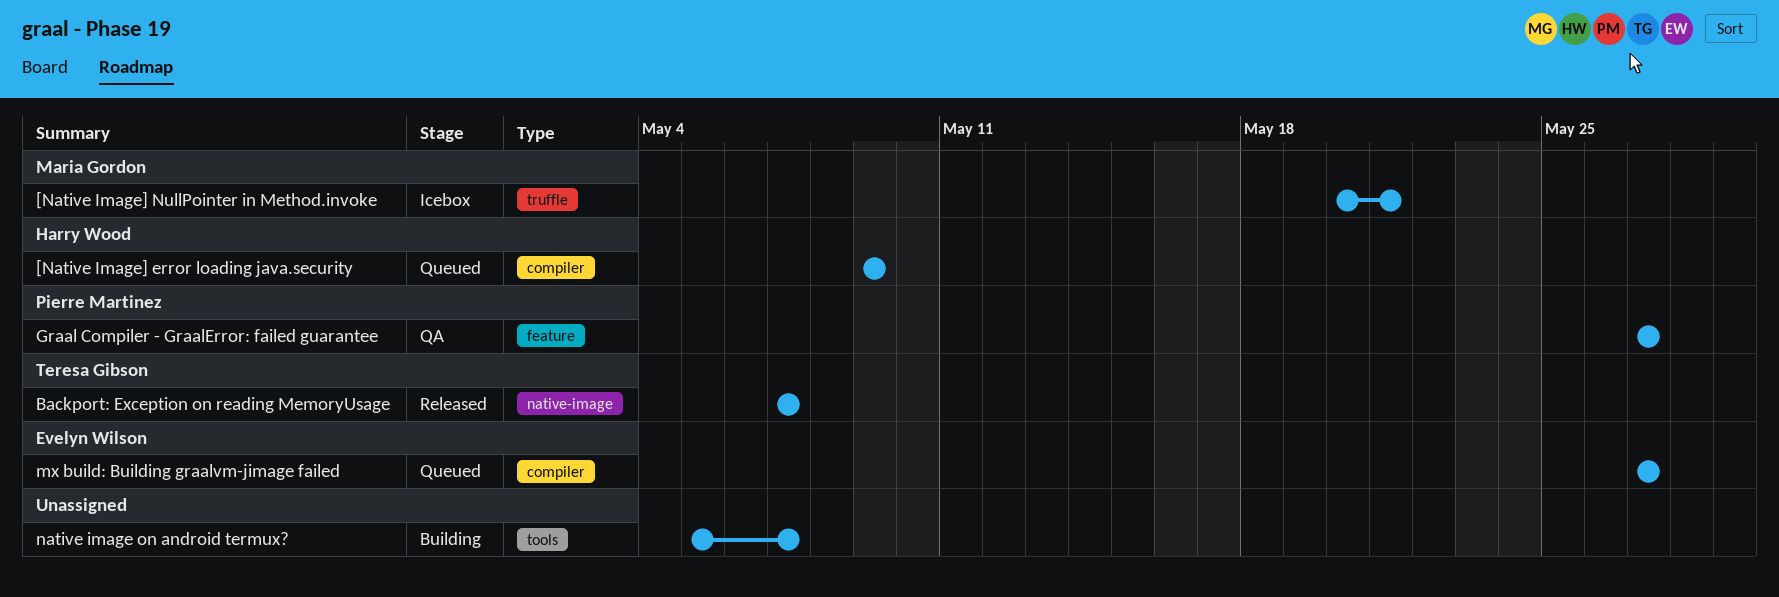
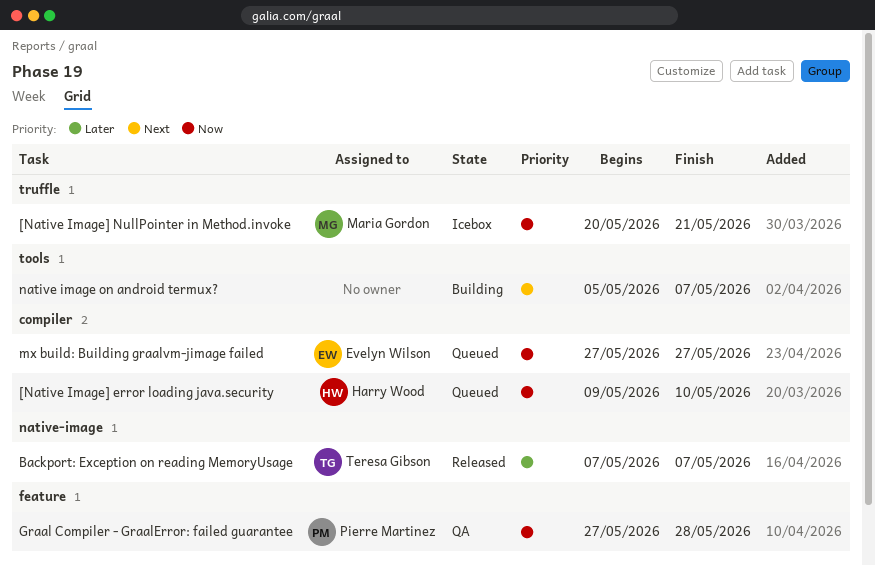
[Native Image] error loading java.security, due: May 9 -> May 10
Graal Compiler - GraalError: failed guarantee, due: May 27 -> May 28

